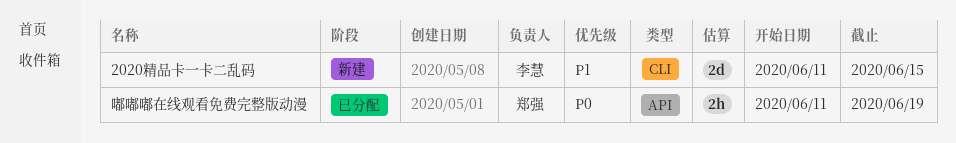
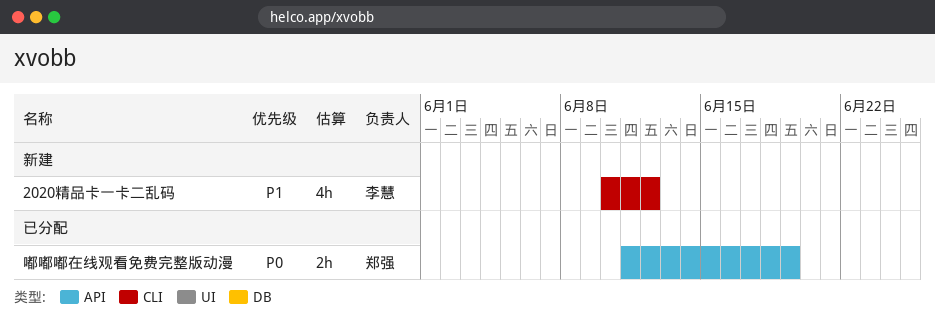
2020精品卡一卡二乱码, estimate: 2d -> 4h
2020精品卡一卡二乱码, start: Jun 11 -> Jun 10
2020精品卡一卡二乱码, due: Jun 15 -> Jun 12

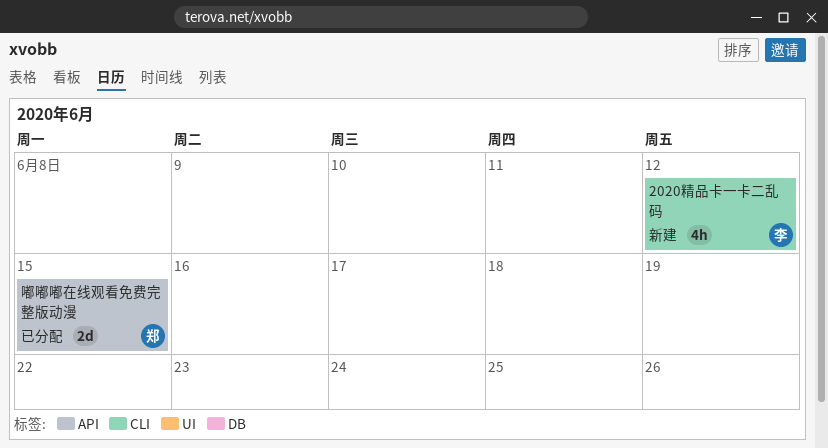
嘟嘟嘟在线观看免费完整版动漫, estimate: 2h -> 2d
嘟嘟嘟在线观看免费完整版动漫, due: Jun 19 -> Jun 15

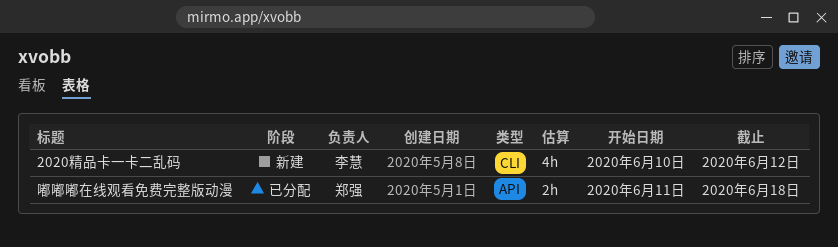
嘟嘟嘟在线观看免费完整版动漫, estimate: 2d -> 2h
嘟嘟嘟在线观看免费完整版动漫, due: Jun 15 -> Jun 18

